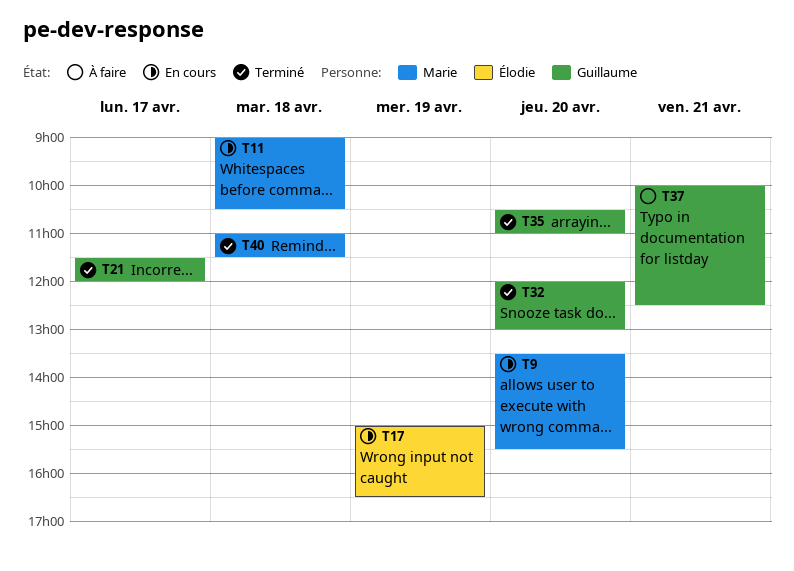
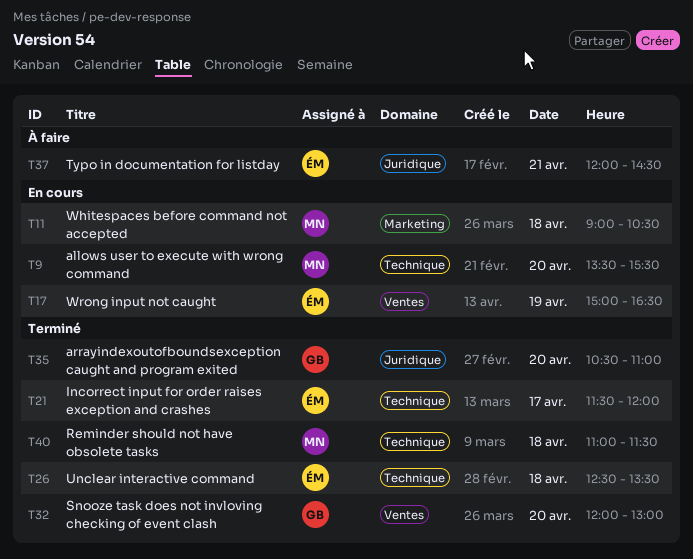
T21, owner: Guillaume -> Élodie
T26: none -> present
T37, owner: Guillaume -> Élodie
T37, begins: 10:00 -> 12:00
T37, ends: 12:30 -> 14:30

